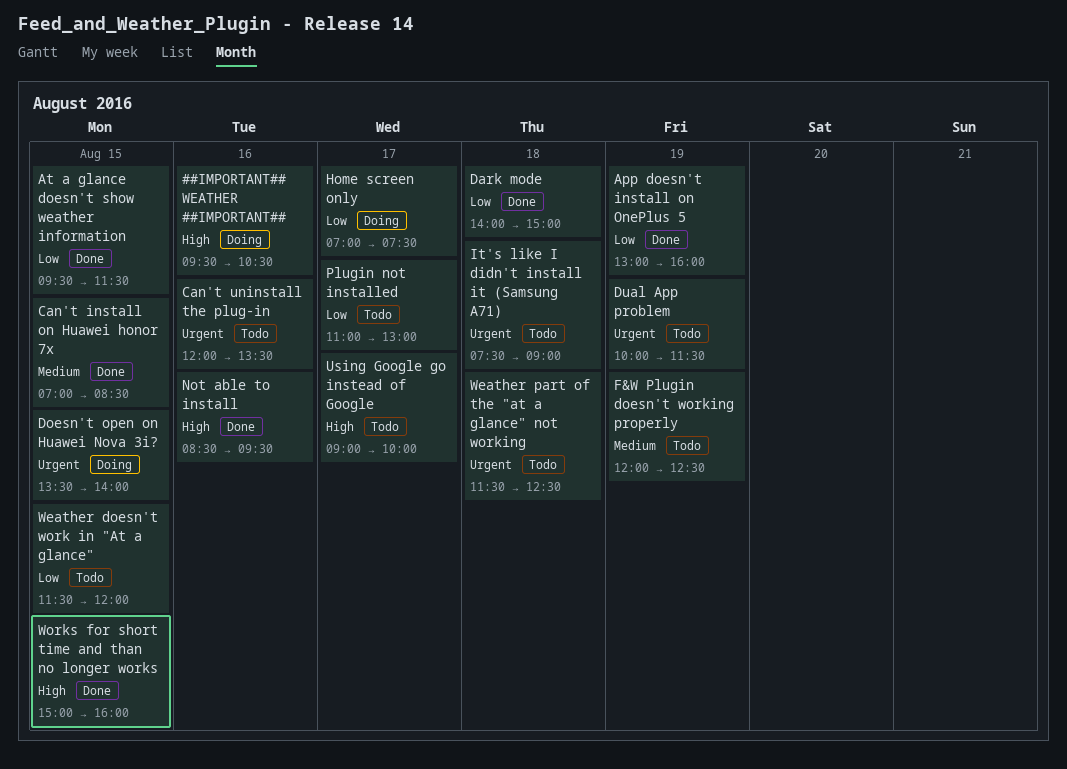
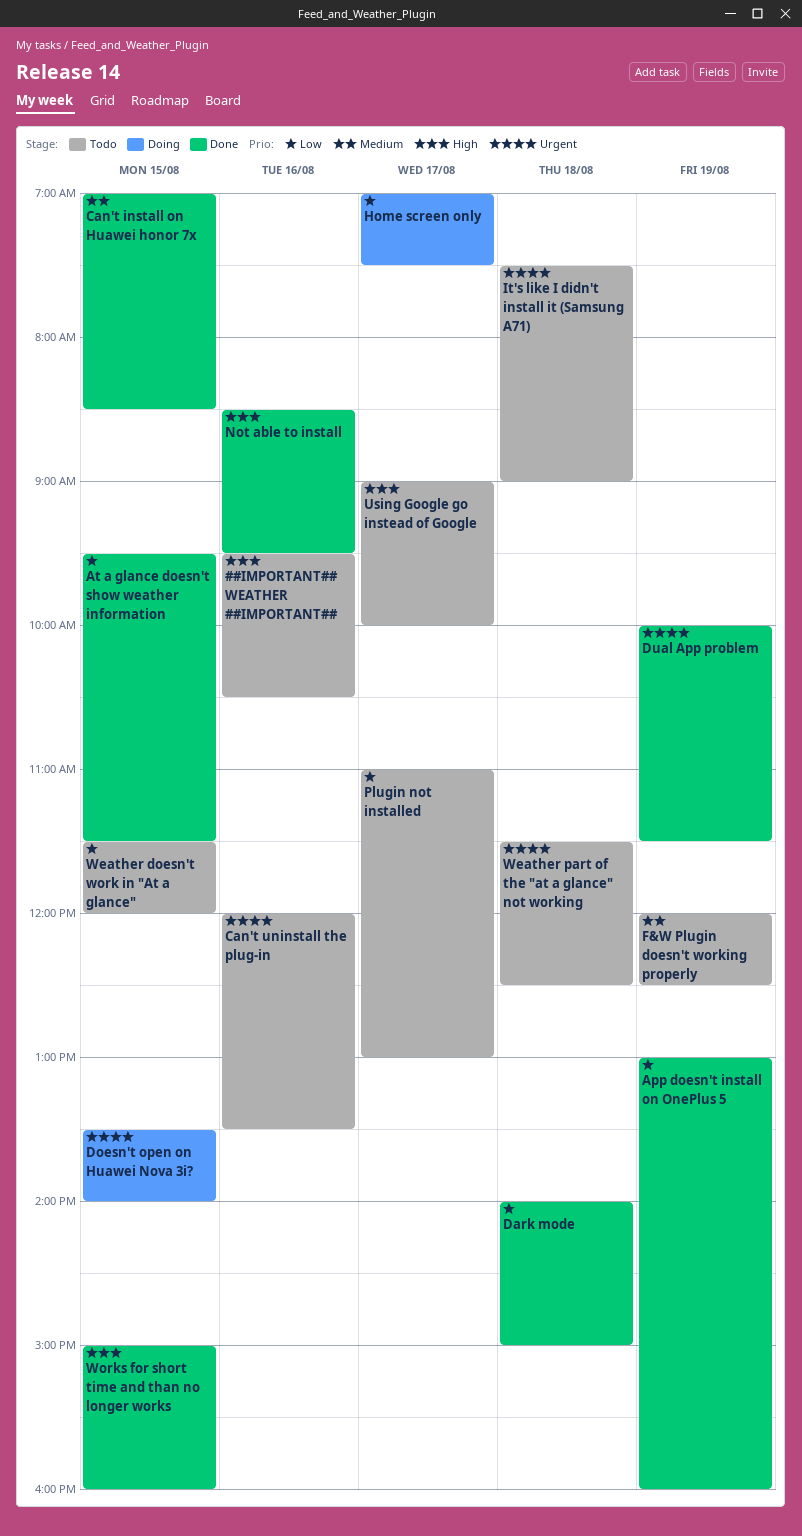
##IMPORTANT## WEATHER ##IMPORTANT##, status: Doing -> Todo
Dual App problem, status: Todo -> Done

